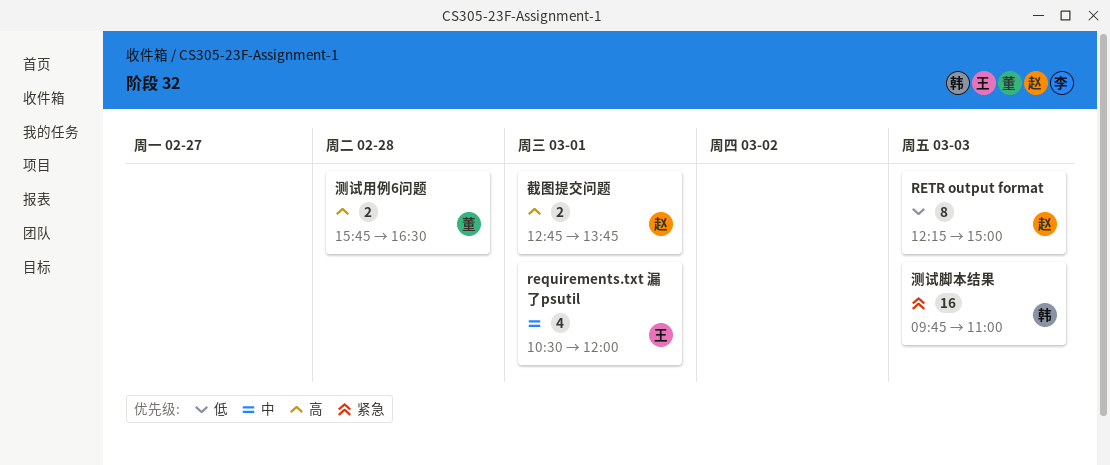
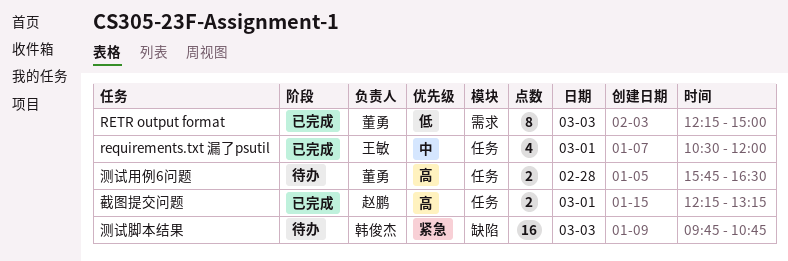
RETR output format, owner: 赵鹏 -> 董勇
截图提交问题, begins: 12:45 -> 12:15
截图提交问题, ends: 13:45 -> 13:15
测试脚本结果, ends: 11:00 -> 10:45

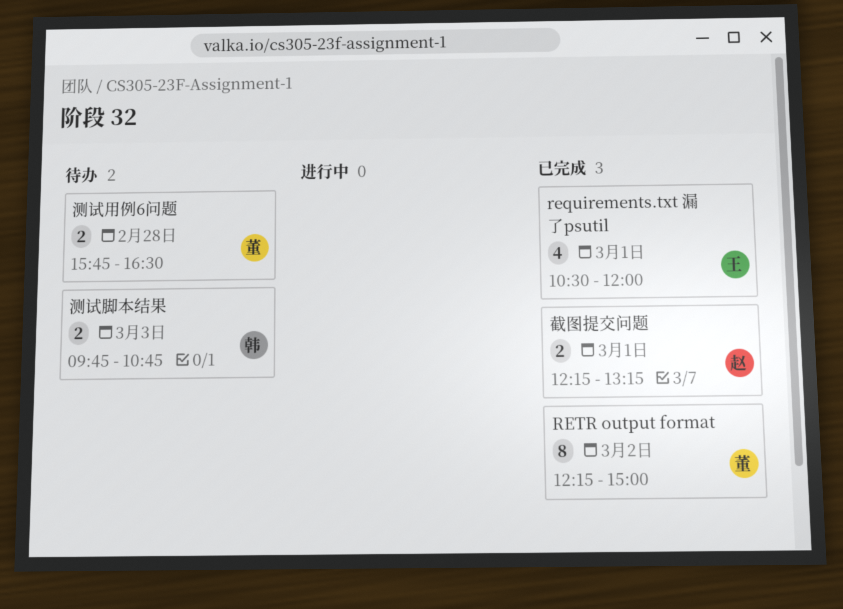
RETR output format, day: Mar 3 -> Mar 2
测试脚本结果, estimate: 16 -> 2

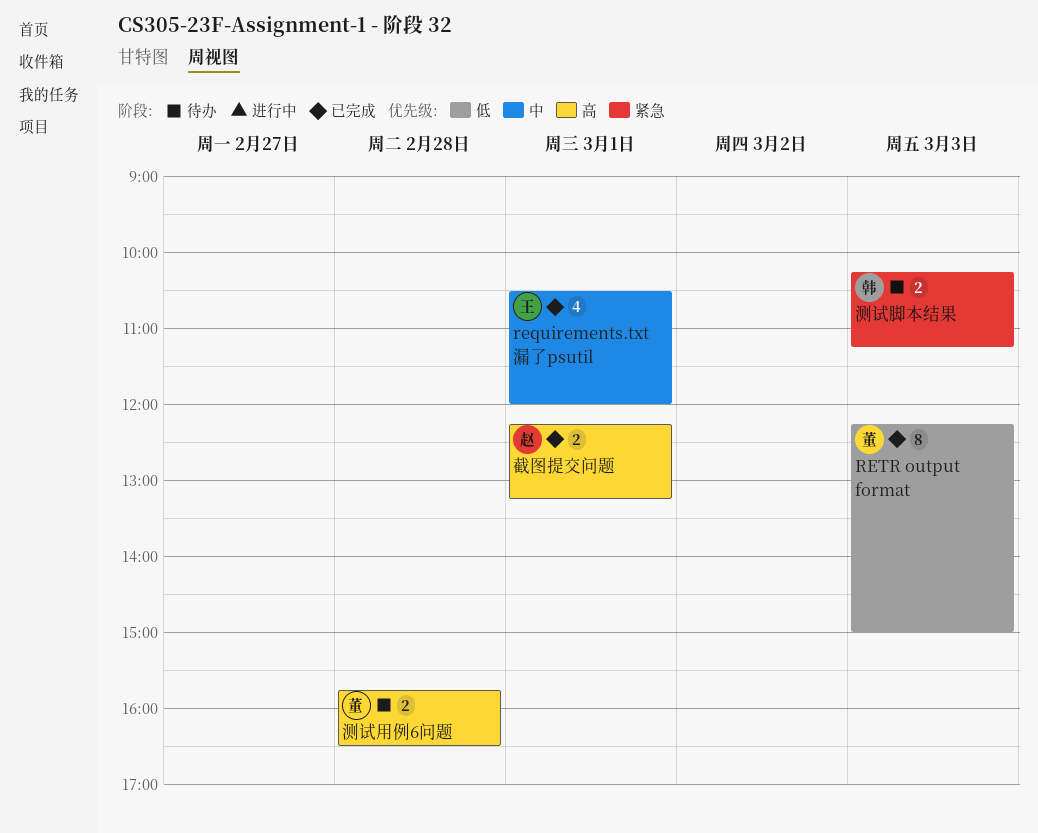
RETR output format, day: Mar 2 -> Mar 3
测试脚本结果, begins: 09:45 -> 10:15
测试脚本结果, ends: 10:45 -> 11:15

